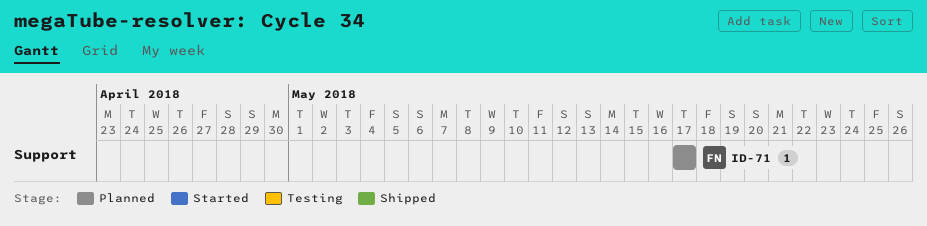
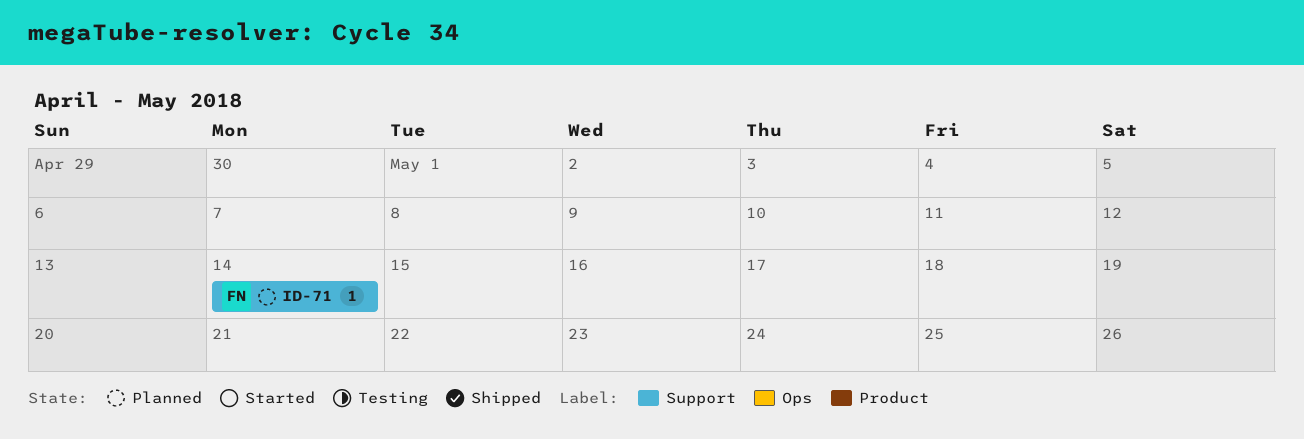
ID-71, start: May 17 -> May 14
ID-71, due: May 17 -> May 14

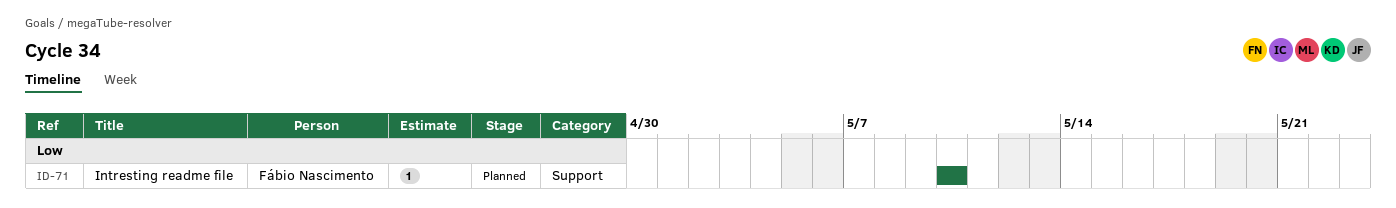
ID-71, start: May 14 -> May 10
ID-71, due: May 14 -> May 10

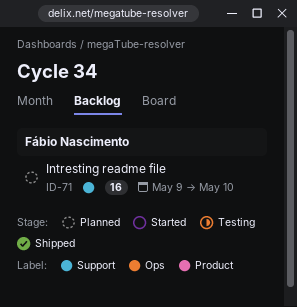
ID-71, estimate: 1 -> 16
ID-71, start: May 10 -> May 9

